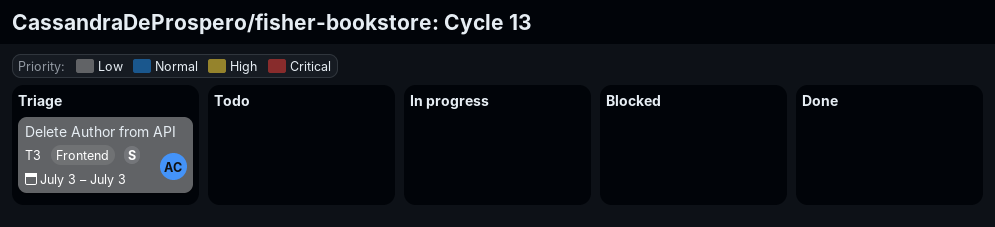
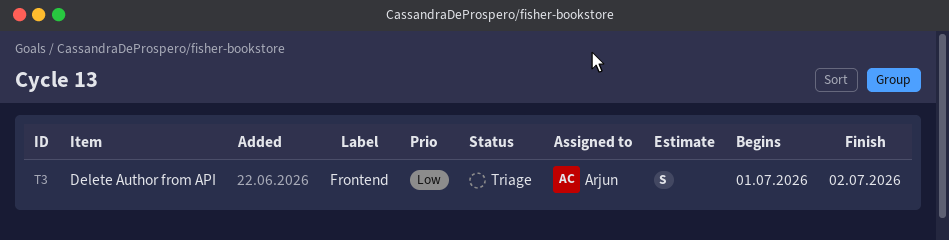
T3, start: Jul 3 -> Jul 1
T3, due: Jul 3 -> Jul 2

